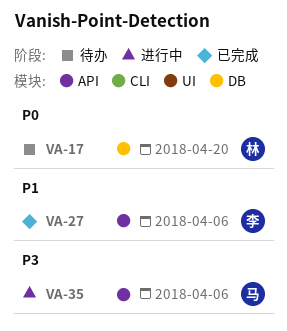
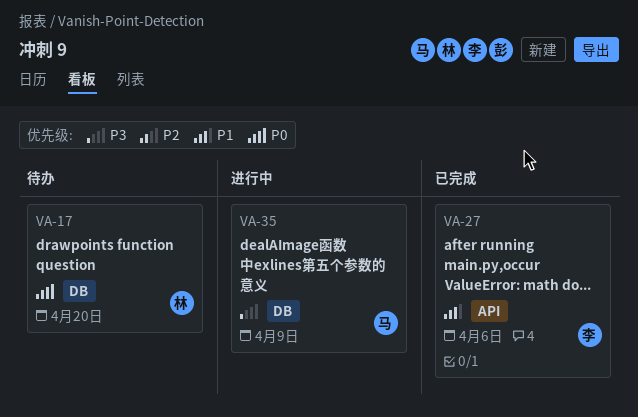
VA-35, label: API -> DB
VA-35, due: Apr 6 -> Apr 9

